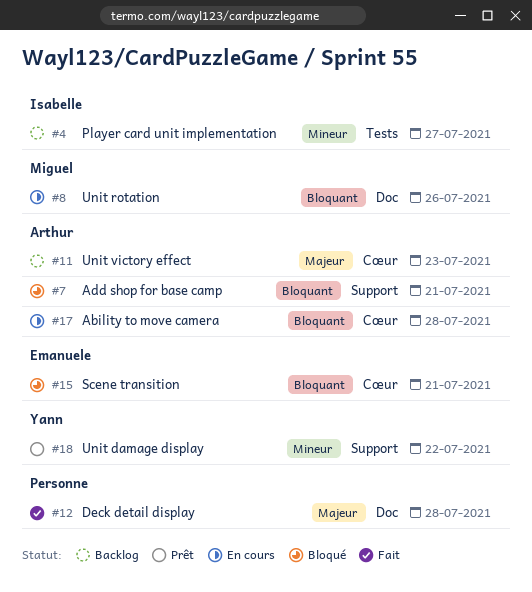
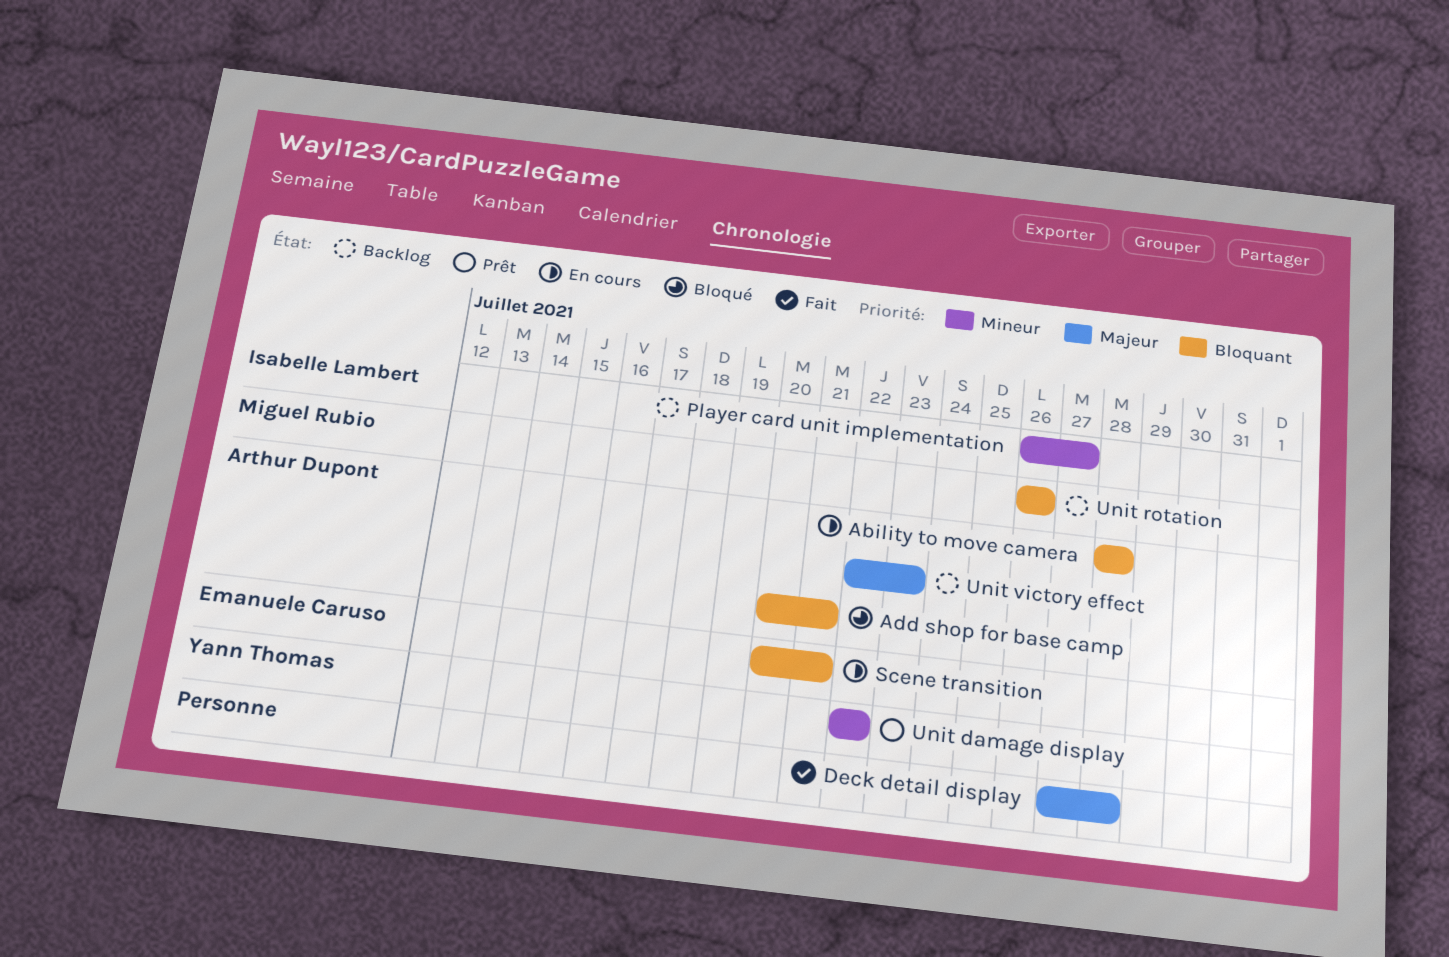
Scene transition, status: Bloqué -> En cours
Unit rotation, status: En cours -> Backlog

